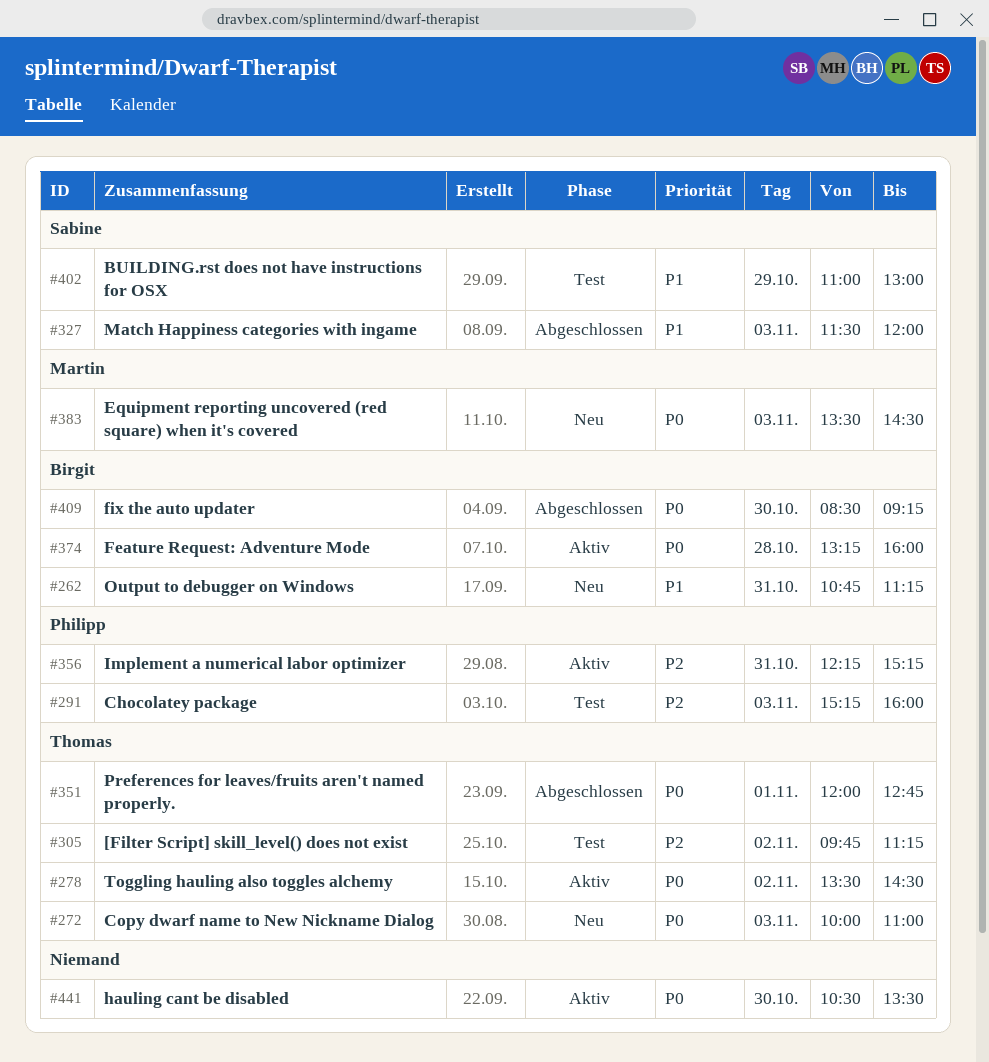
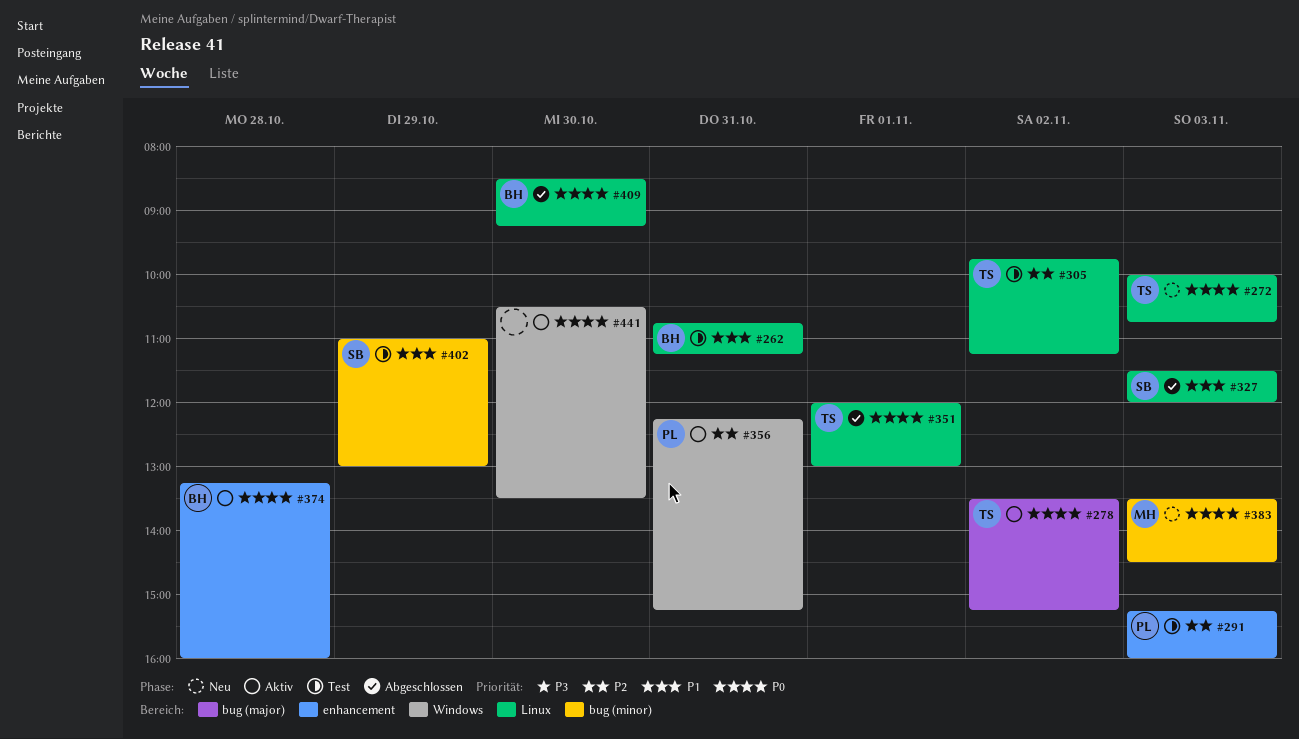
#262, status: Neu -> Test
#272, ends: 11:00 -> 10:45
#278, ends: 14:30 -> 15:15
#351, ends: 12:45 -> 13:00

